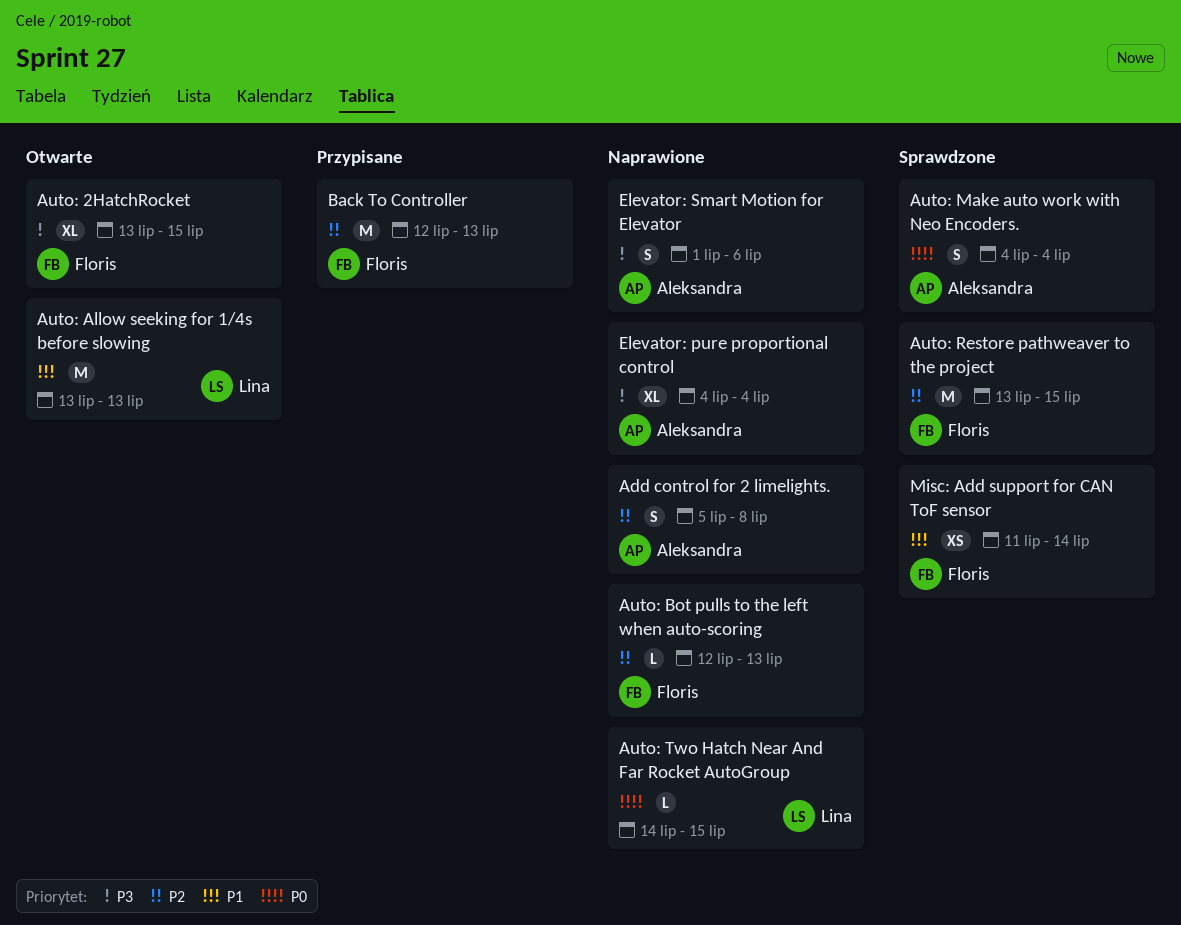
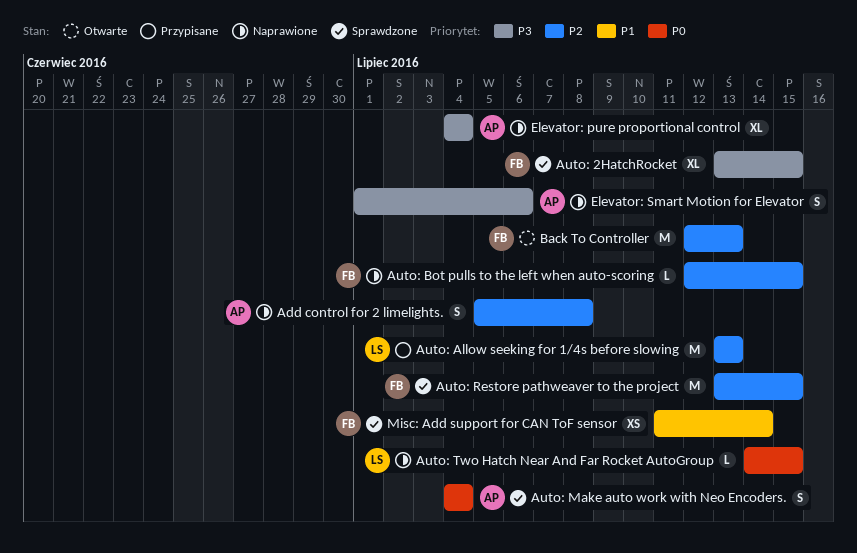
Auto: 2HatchRocket, status: Otwarte -> Sprawdzone
Auto: Allow seeking for 1/4s before slowing, status: Otwarte -> Przypisane
Auto: Allow seeking for 1/4s before slowing, priority: P1 -> P2
Auto: Bot pulls to the left when auto-scoring, due: Jul 13 -> Jul 15
Back To Controller, status: Przypisane -> Otwarte

